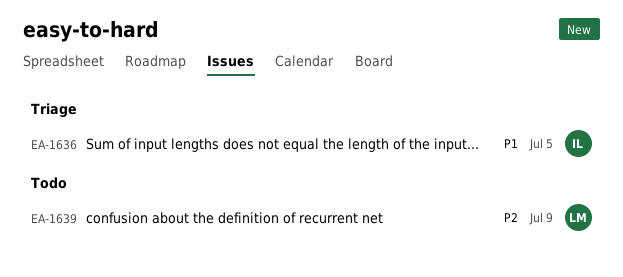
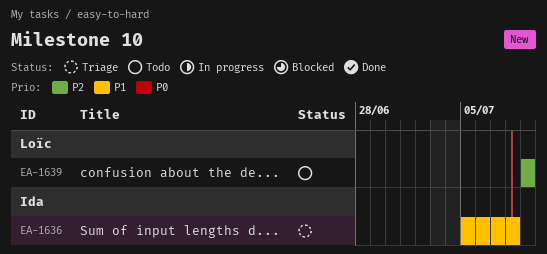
EA-1636, due: Jul 5 -> Jul 8

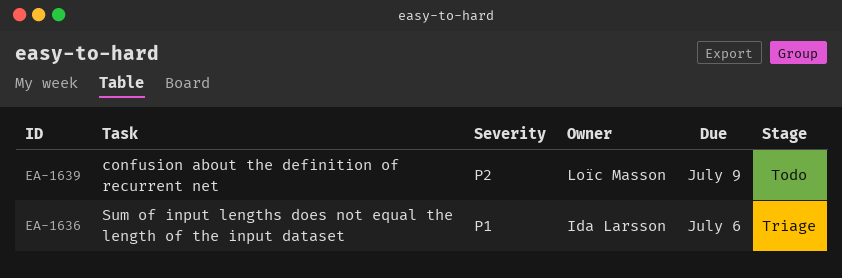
EA-1636, due: Jul 8 -> Jul 6

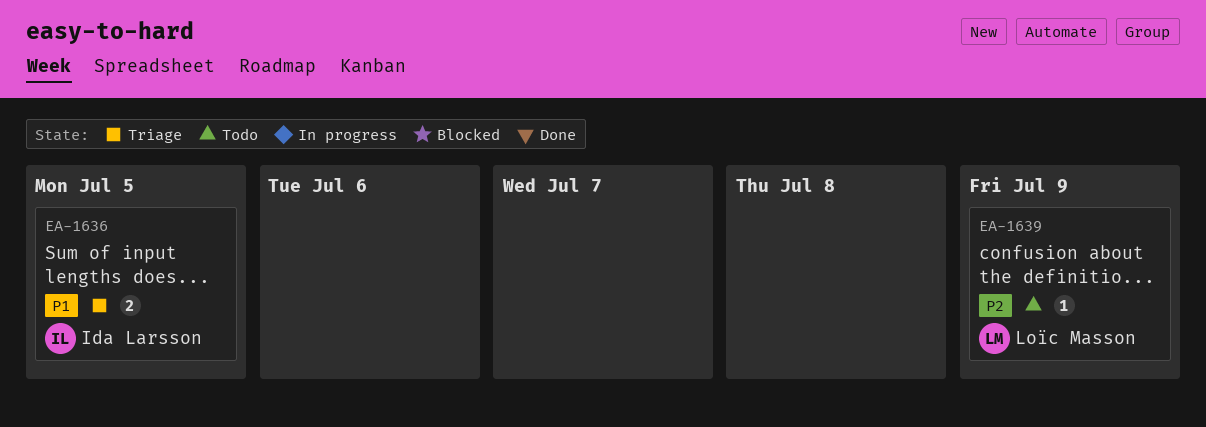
EA-1636, due: Jul 6 -> Jul 5

